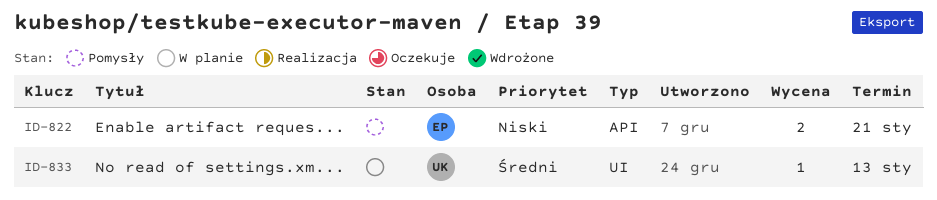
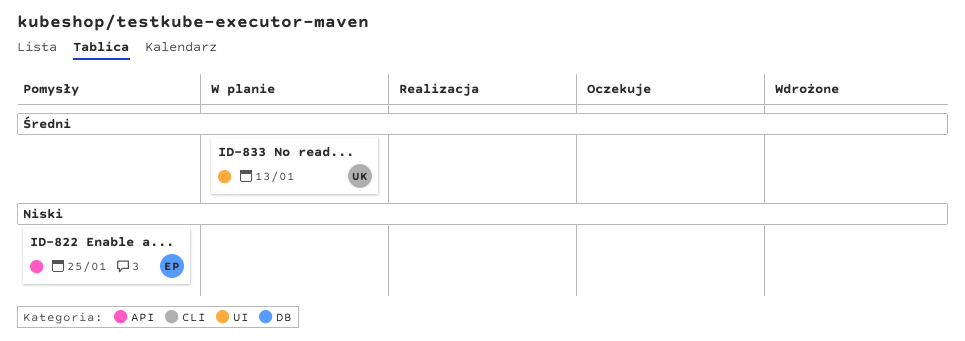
ID-822, due: Jan 21 -> Jan 25

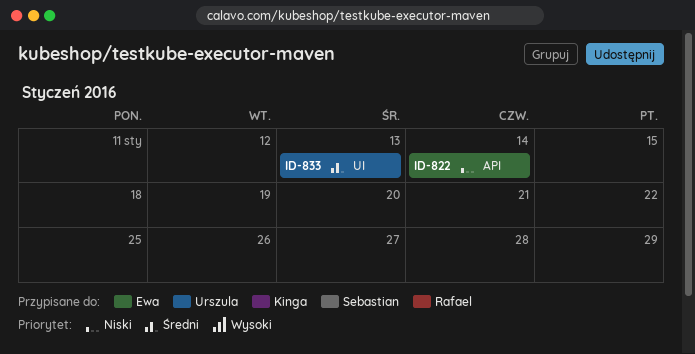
ID-822, due: Jan 25 -> Jan 14

